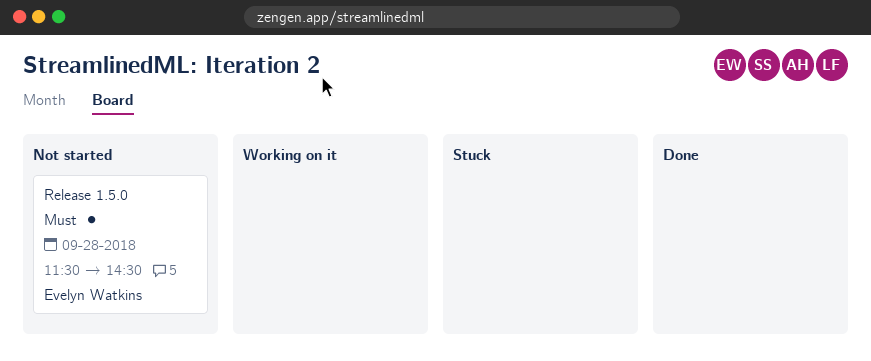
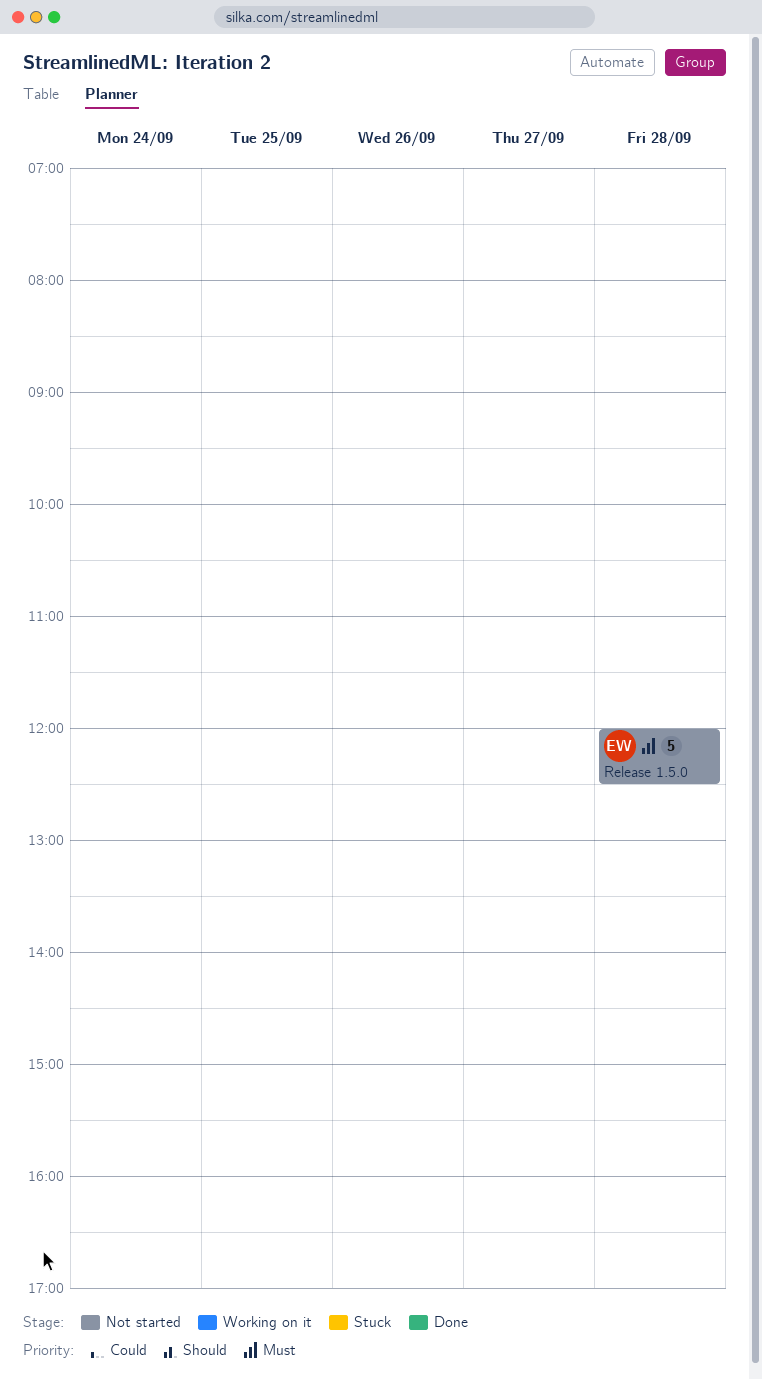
Release 1.5.0, estimate: 1 -> 5
Release 1.5.0, begins: 11:30 -> 12:00
Release 1.5.0, ends: 14:30 -> 12:30

